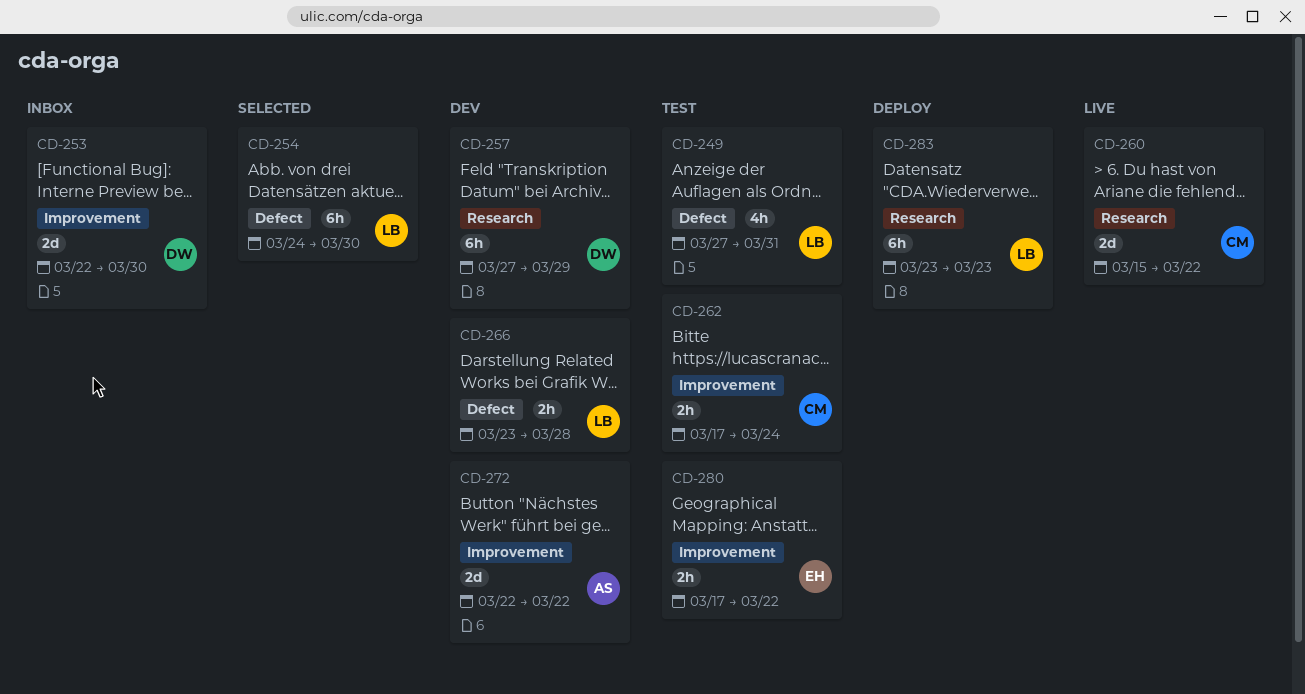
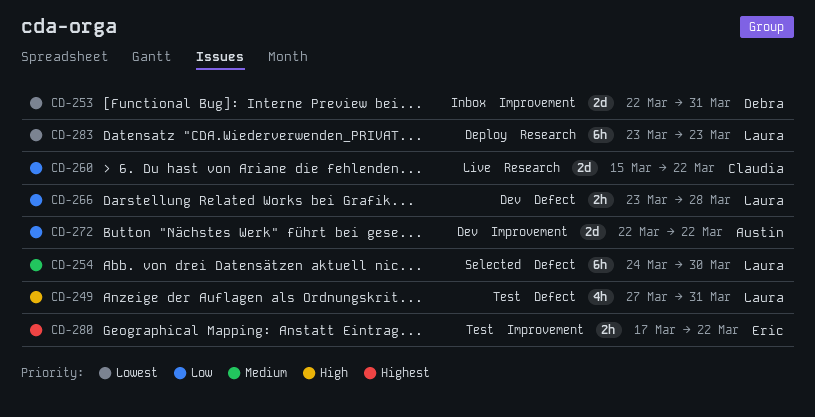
CD-253, due: Mar 30 -> Mar 31
CD-257: present -> none
CD-262: present -> none

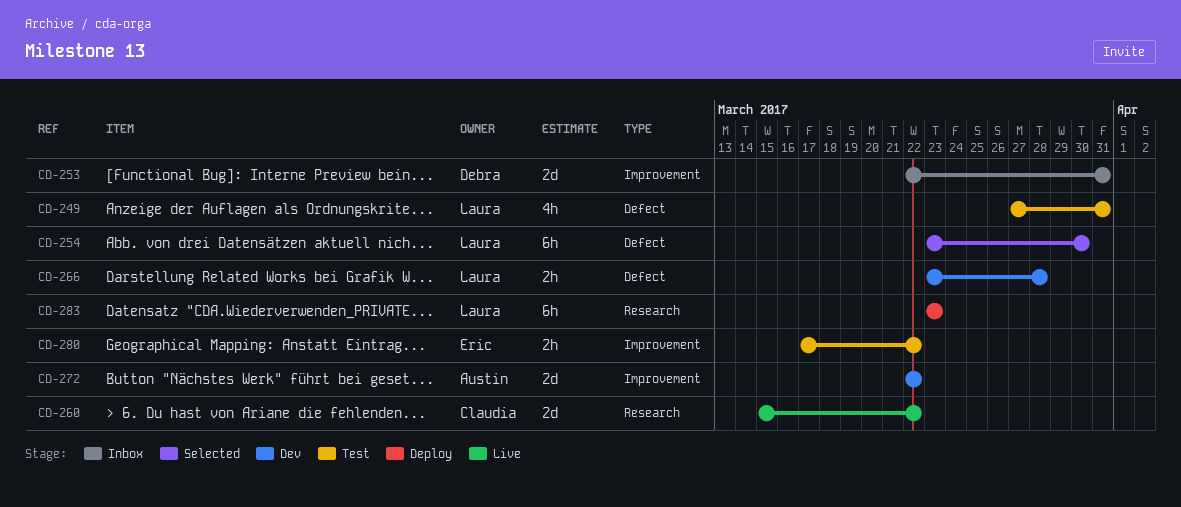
CD-254, start: Mar 24 -> Mar 23

